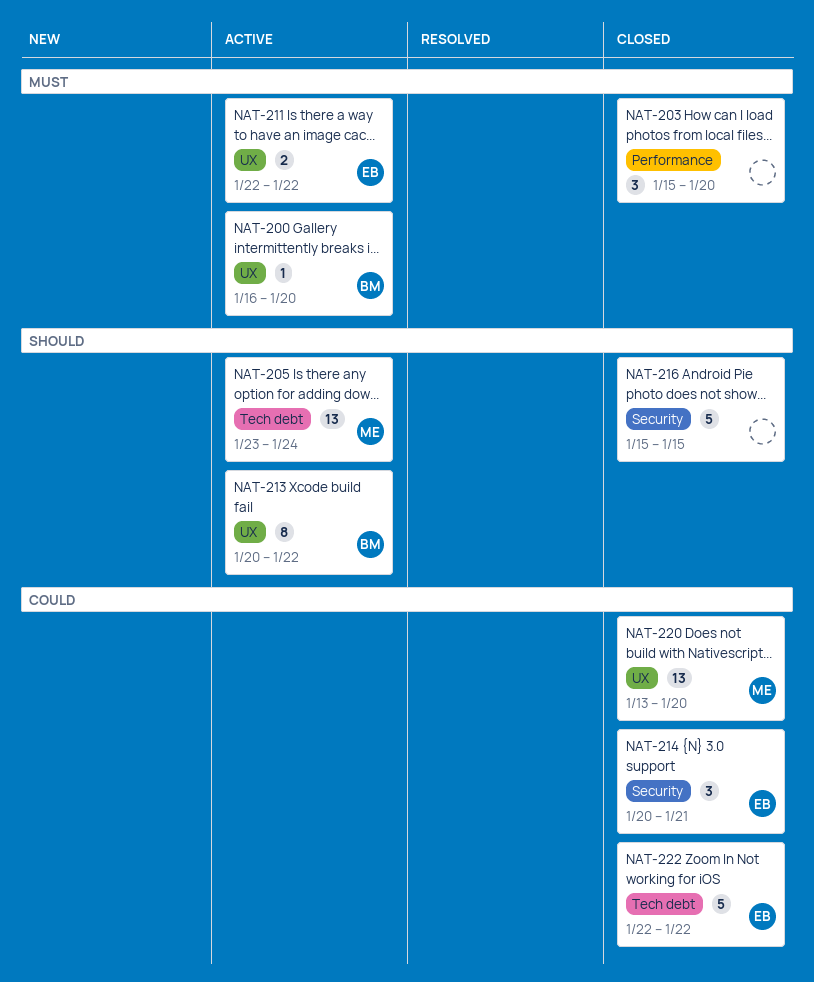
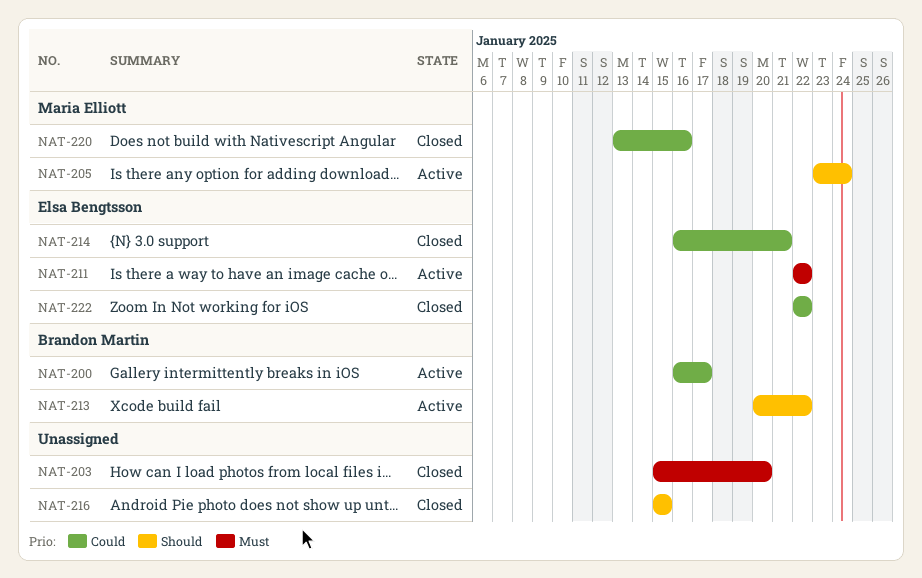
NAT-200, priority: Must -> Could
NAT-200, due: Jan 20 -> Jan 17
NAT-214, start: Jan 20 -> Jan 16
NAT-220, due: Jan 20 -> Jan 16

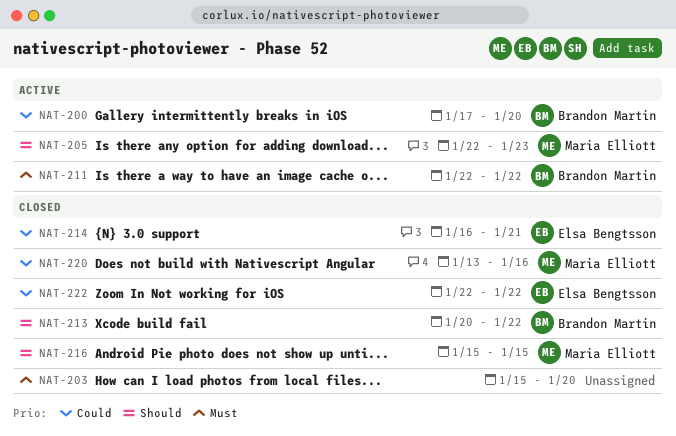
NAT-200, start: Jan 16 -> Jan 17
NAT-200, due: Jan 17 -> Jan 20
NAT-205, start: Jan 23 -> Jan 22
NAT-205, due: Jan 24 -> Jan 23
NAT-211, owner: Elsa Bengtsson -> Brandon Martin
NAT-213, status: Active -> Closed
NAT-216, owner: none -> Maria Elliott

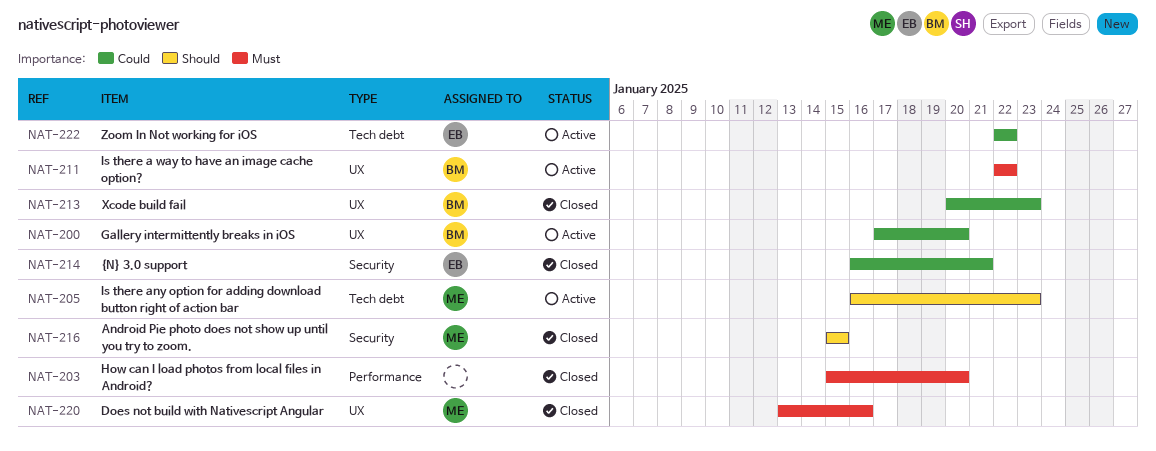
NAT-205, start: Jan 22 -> Jan 16
NAT-213, priority: Should -> Could
NAT-213, due: Jan 22 -> Jan 23
NAT-220, priority: Could -> Must
NAT-222, status: Closed -> Active

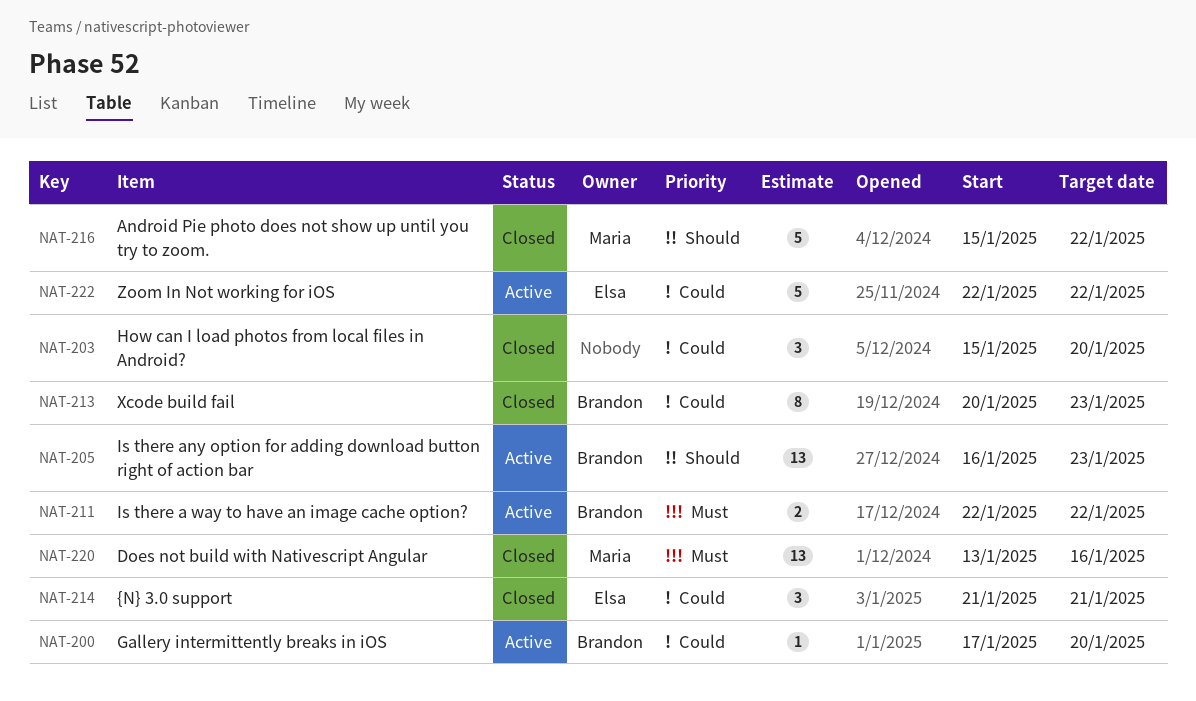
NAT-203, priority: Must -> Could
NAT-205, owner: Maria -> Brandon
NAT-214, start: Jan 16 -> Jan 21
NAT-216, due: Jan 15 -> Jan 22

